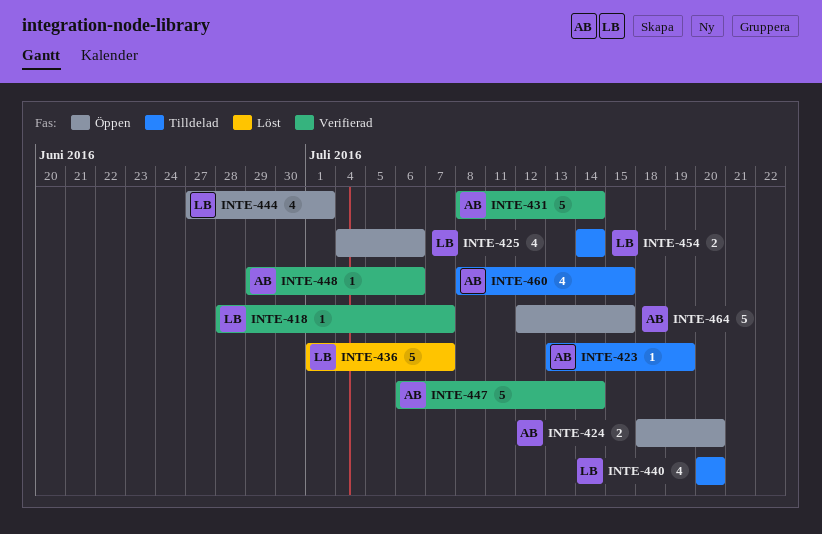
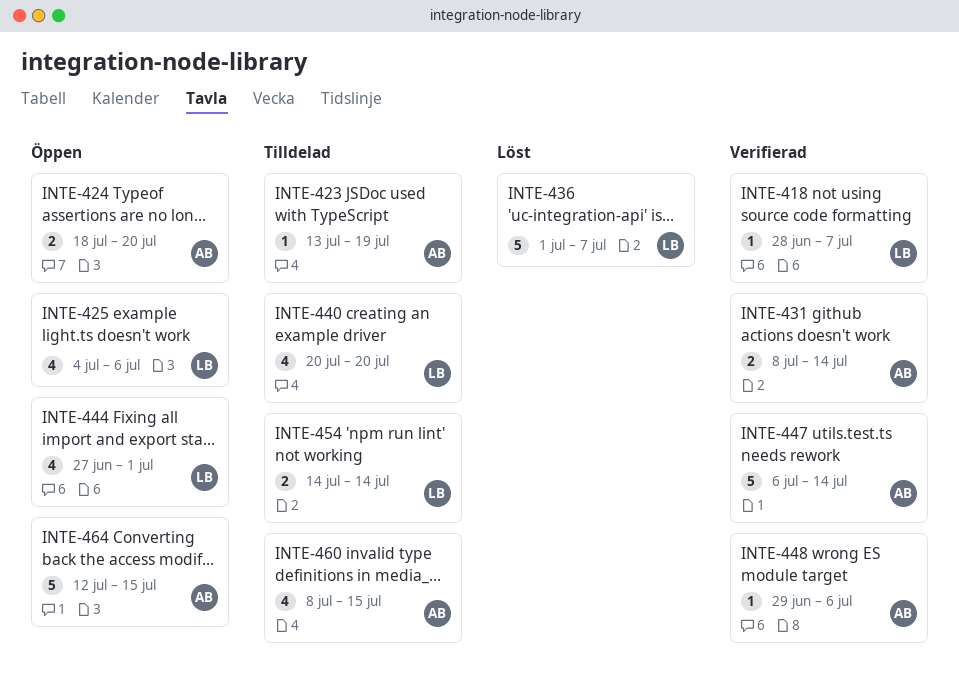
INTE-431, estimate: 5 -> 2

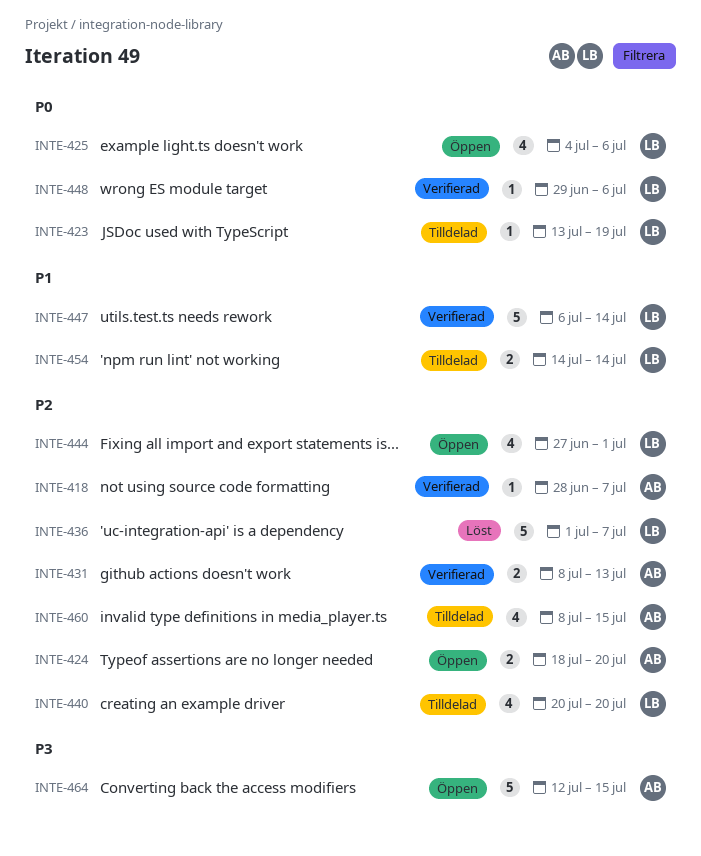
INTE-418, owner: LB -> AB
INTE-423, owner: AB -> LB
INTE-431, due: Jul 14 -> Jul 13
INTE-447, owner: AB -> LB
INTE-448, owner: AB -> LB

